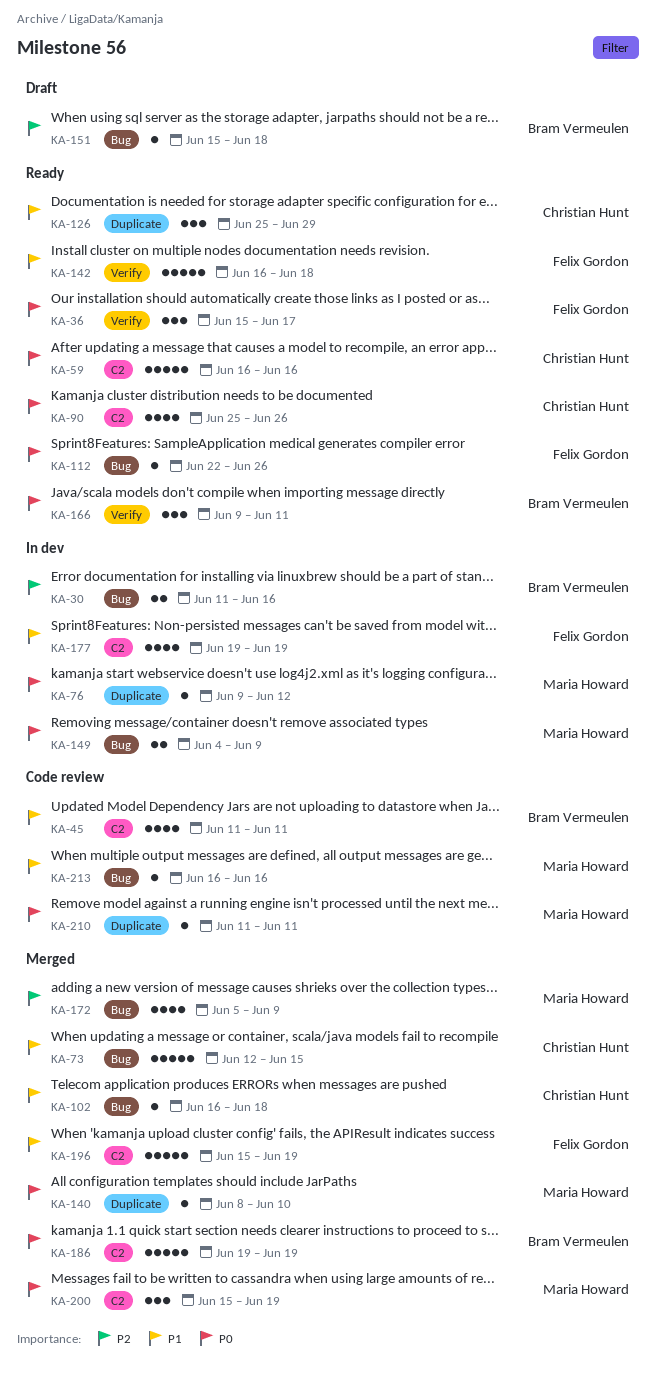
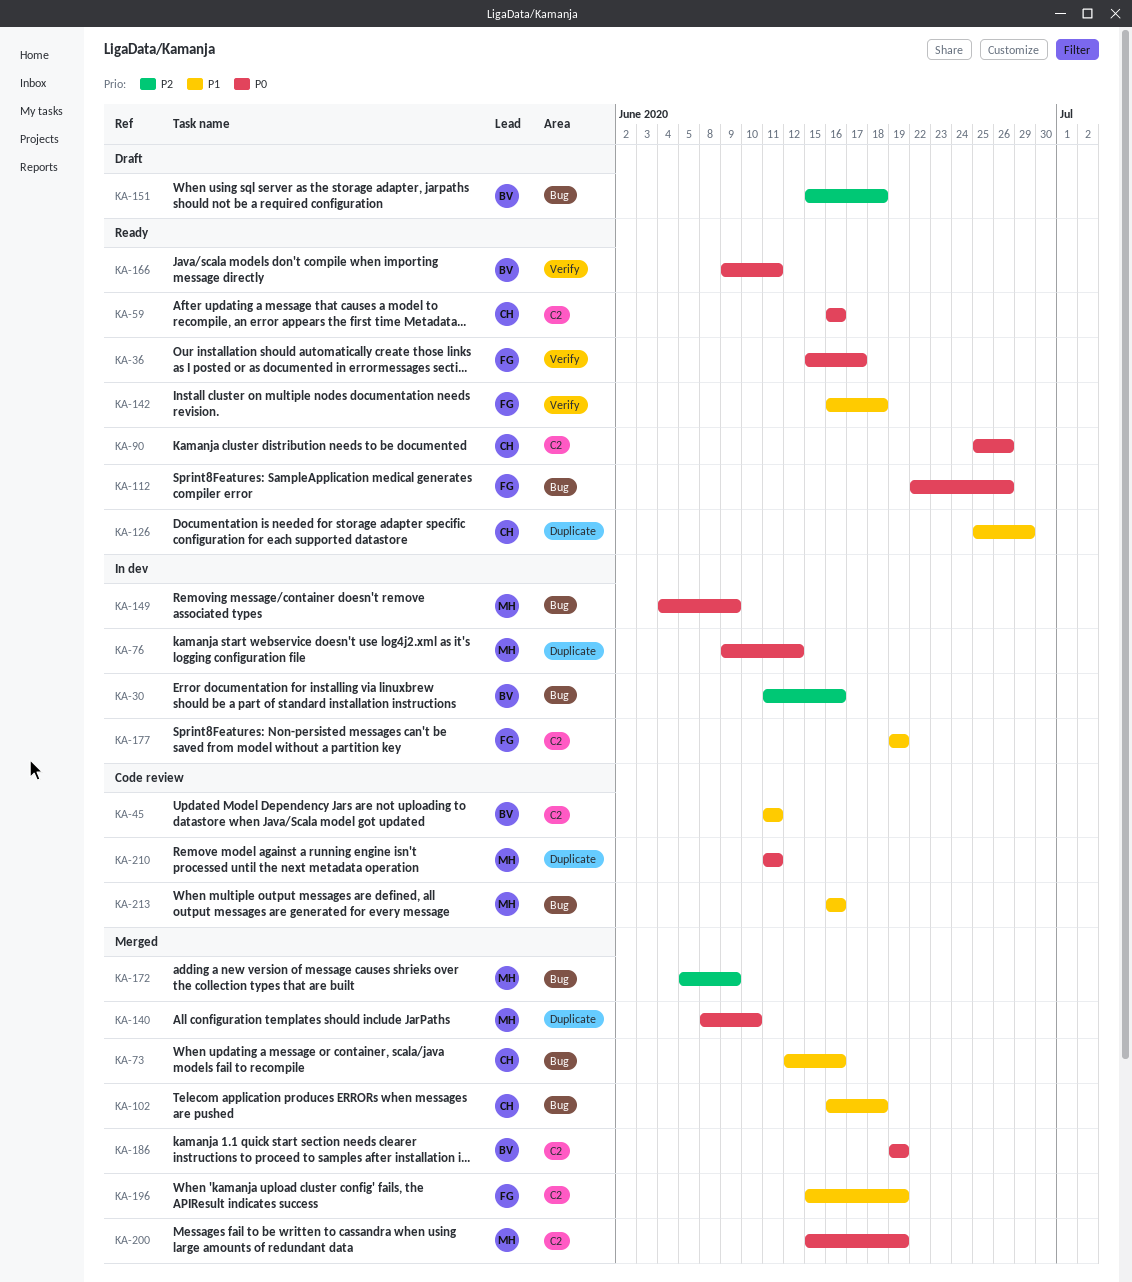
KA-73, due: Jun 15 -> Jun 16

